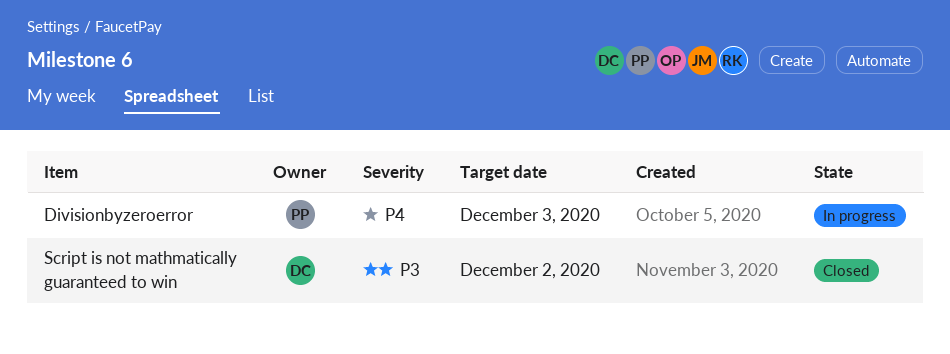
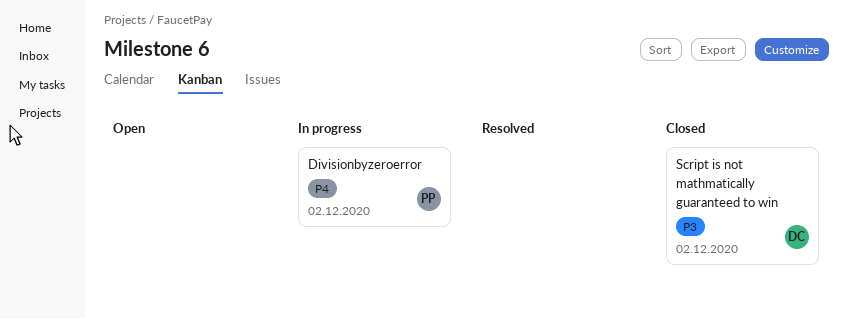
Divisionbyzeroerror, due: Dec 3 -> Dec 2

